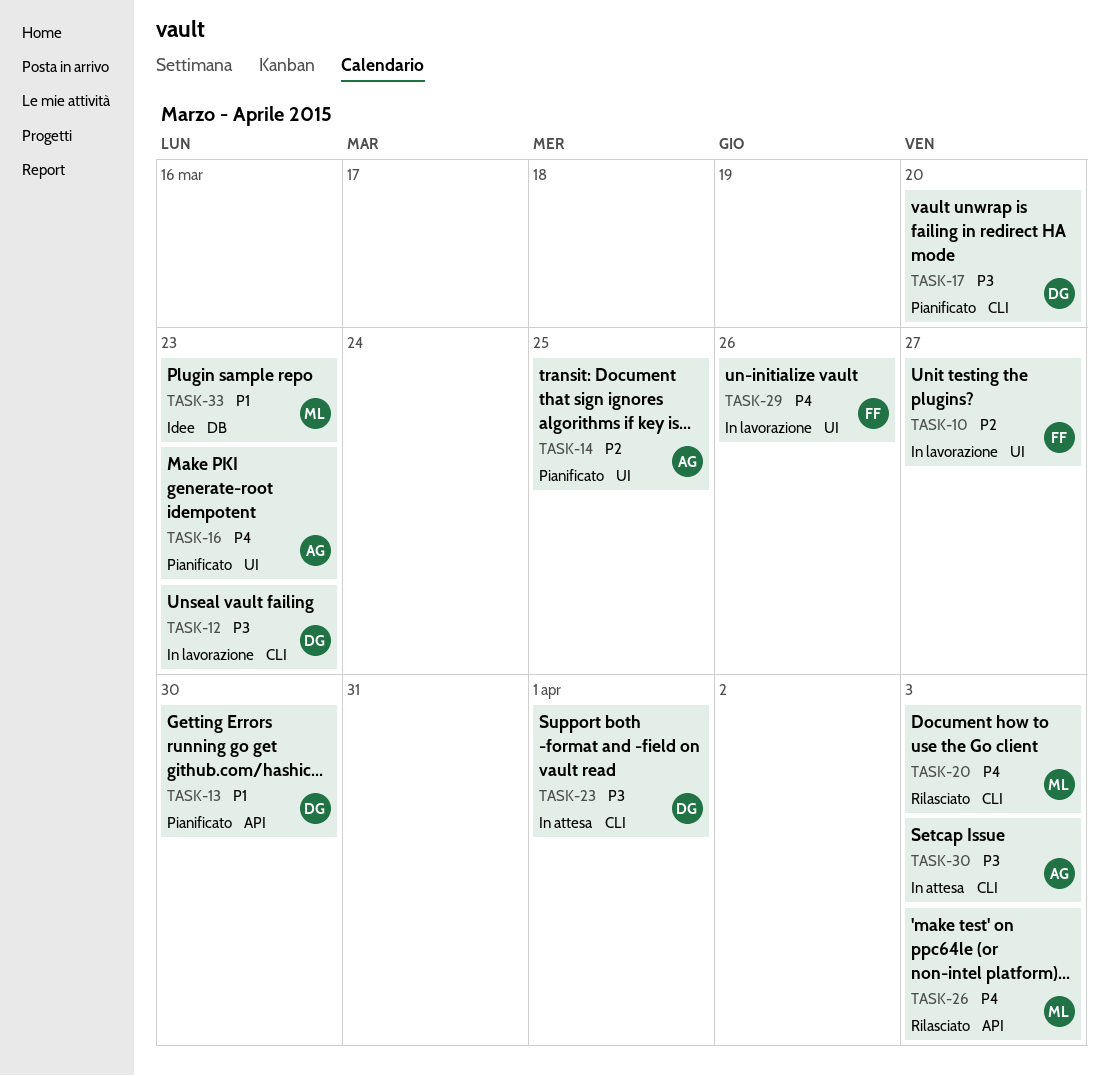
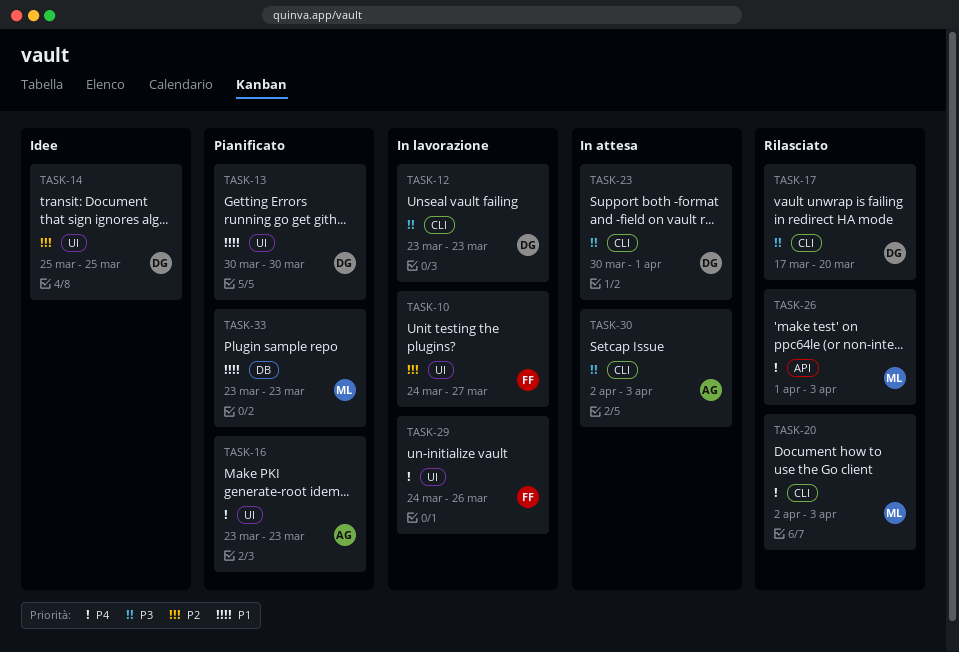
TASK-13, label: API -> UI
TASK-14, status: Pianificato -> Idee
TASK-14, owner: AG -> DG
TASK-17, status: Pianificato -> Rilasciato
TASK-33, status: Idee -> Pianificato

